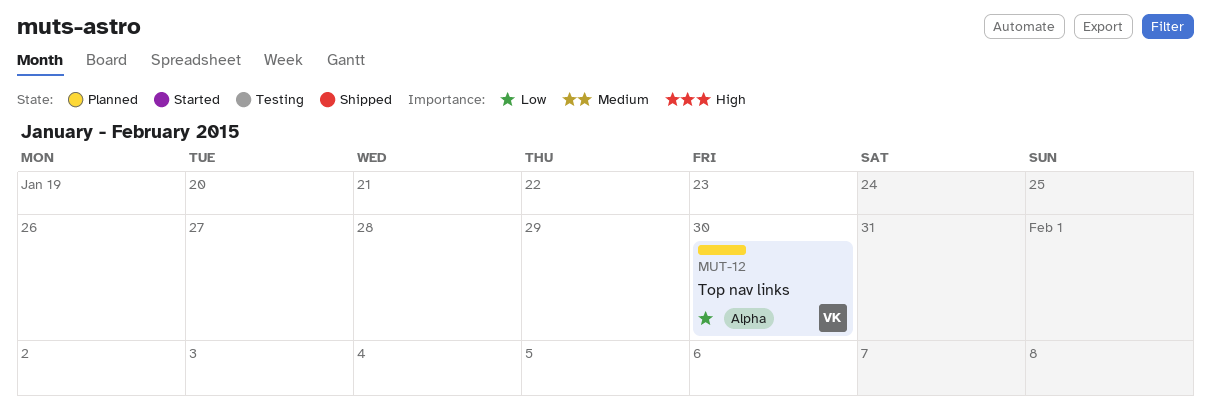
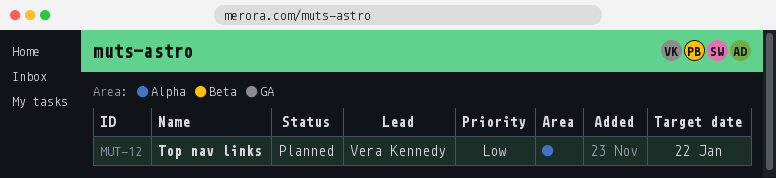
MUT-12, due: Jan 30 -> Jan 22

